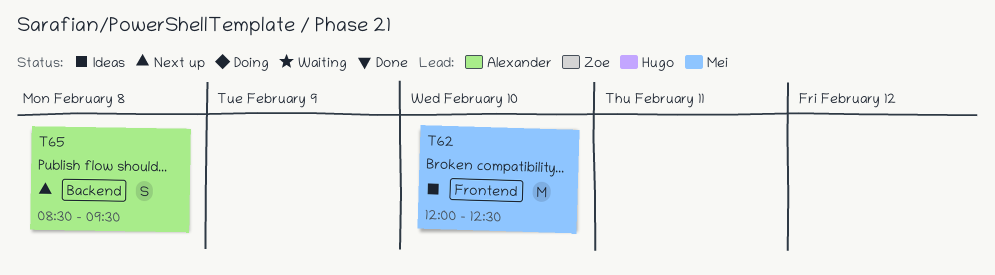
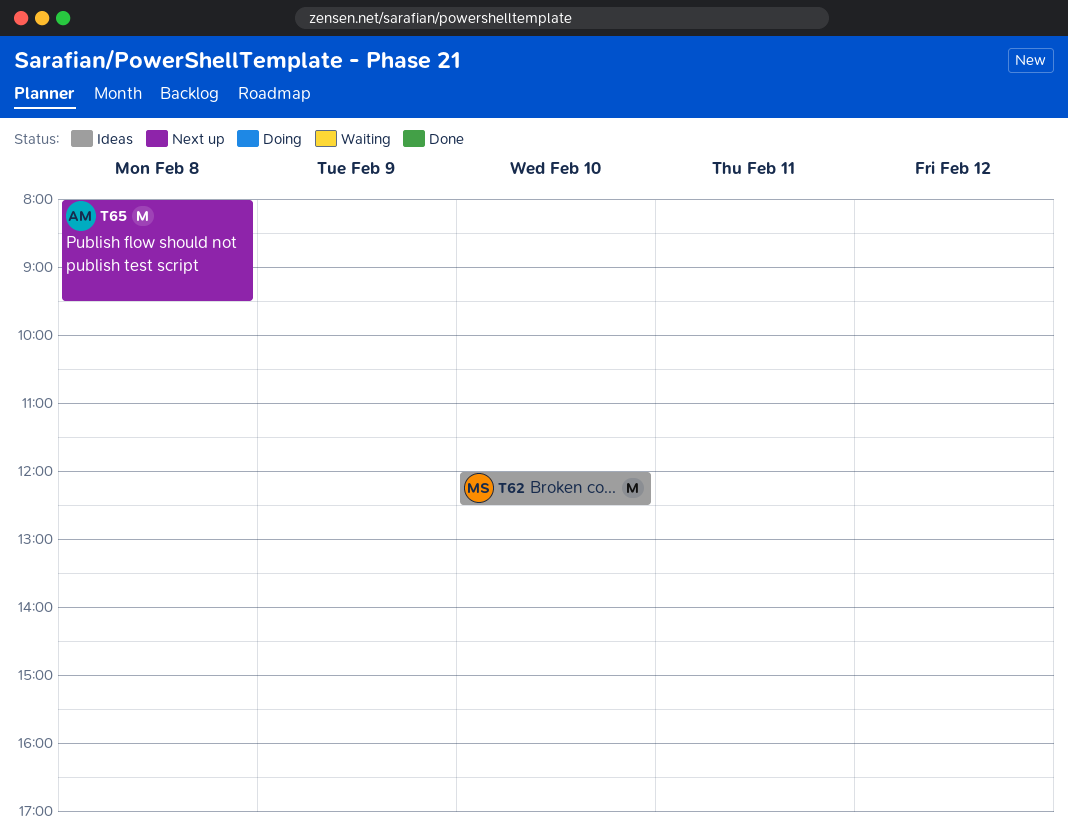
T65, estimate: S -> M
T65, begins: 08:30 -> 08:00

